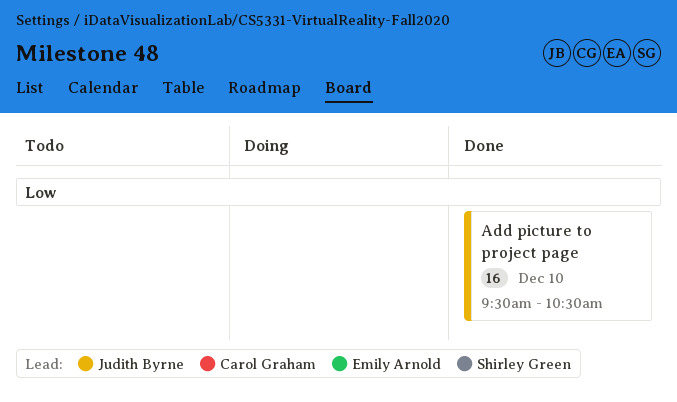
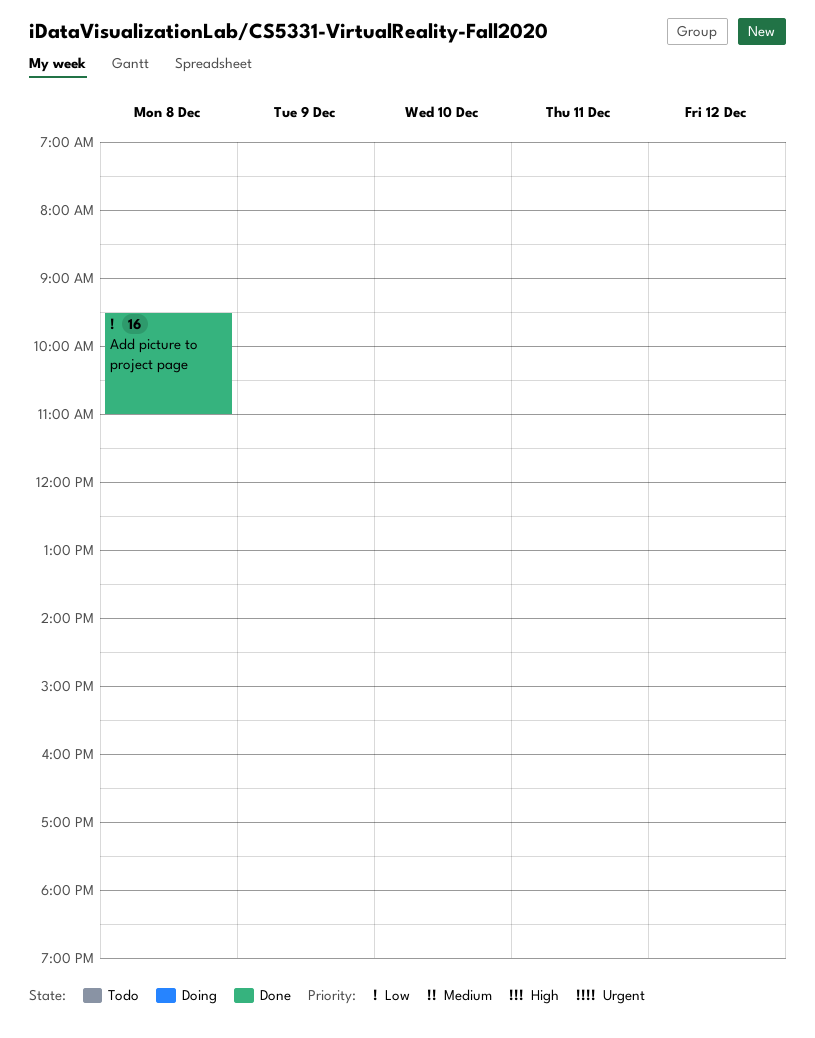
Add picture to project page, day: Dec 10 -> Dec 8
Add picture to project page, ends: 10:30 -> 11:00

